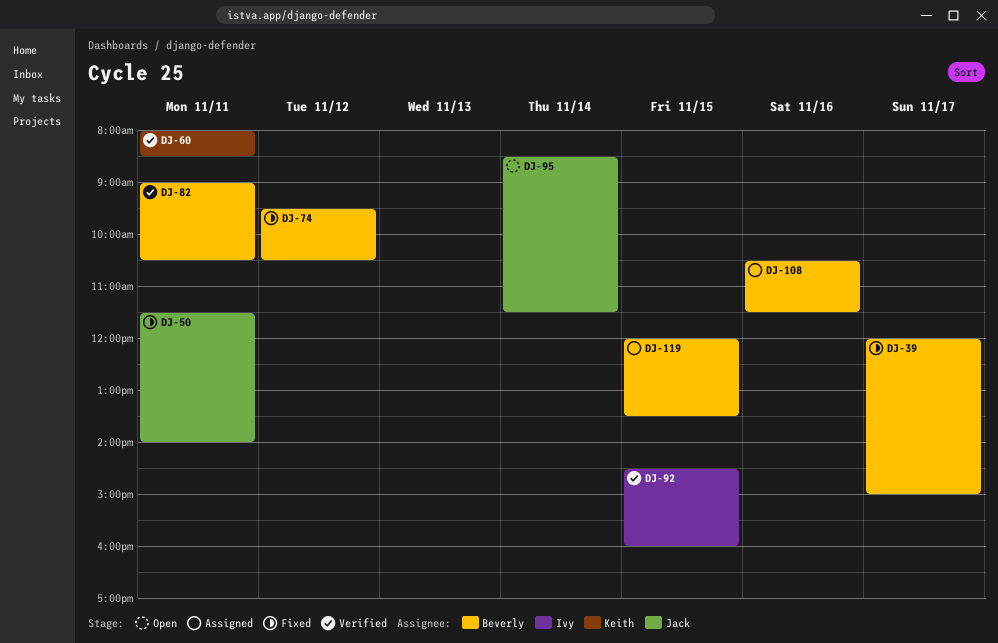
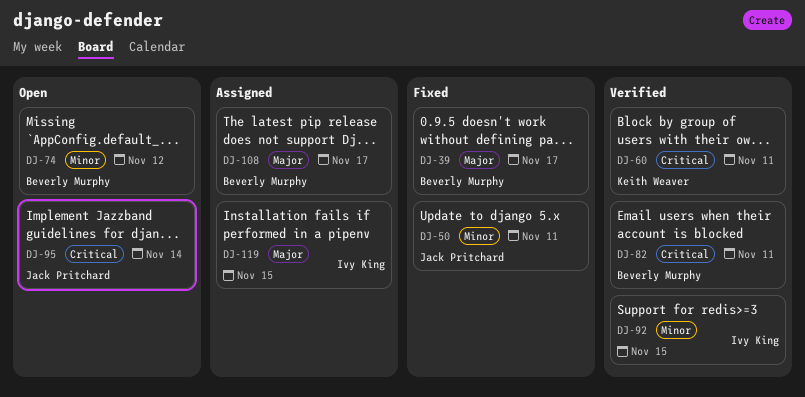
DJ-74, status: Fixed -> Open
DJ-108, day: Nov 16 -> Nov 17
DJ-119, owner: Beverly Murphy -> Ivy King

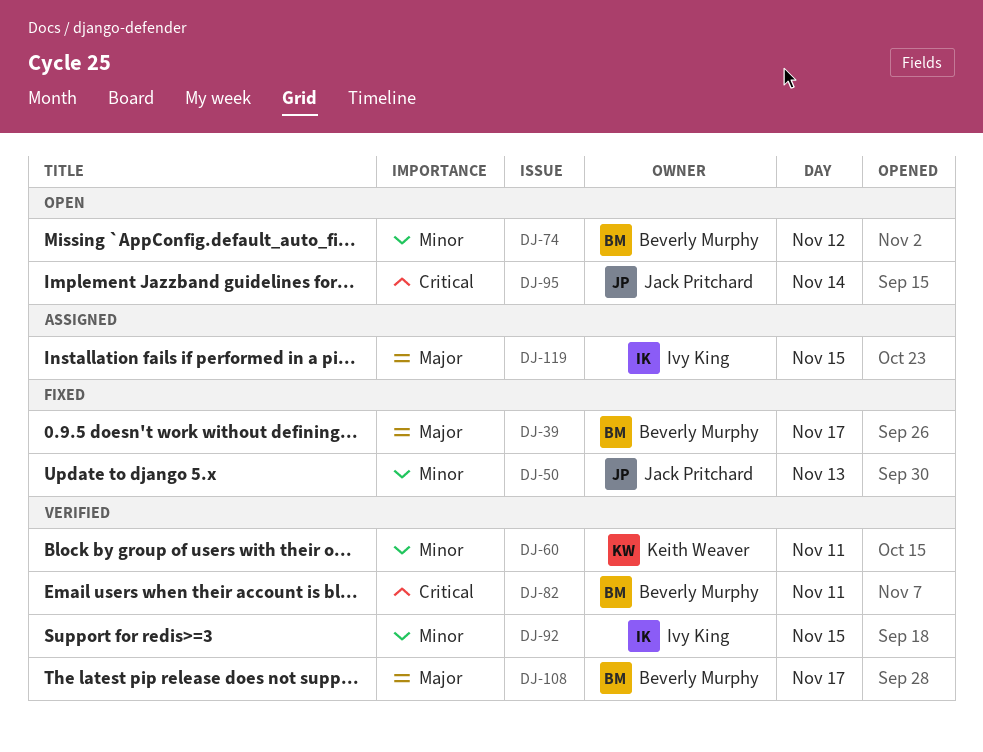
DJ-50, day: Nov 11 -> Nov 13
DJ-60, priority: Critical -> Minor
DJ-108, status: Assigned -> Verified

